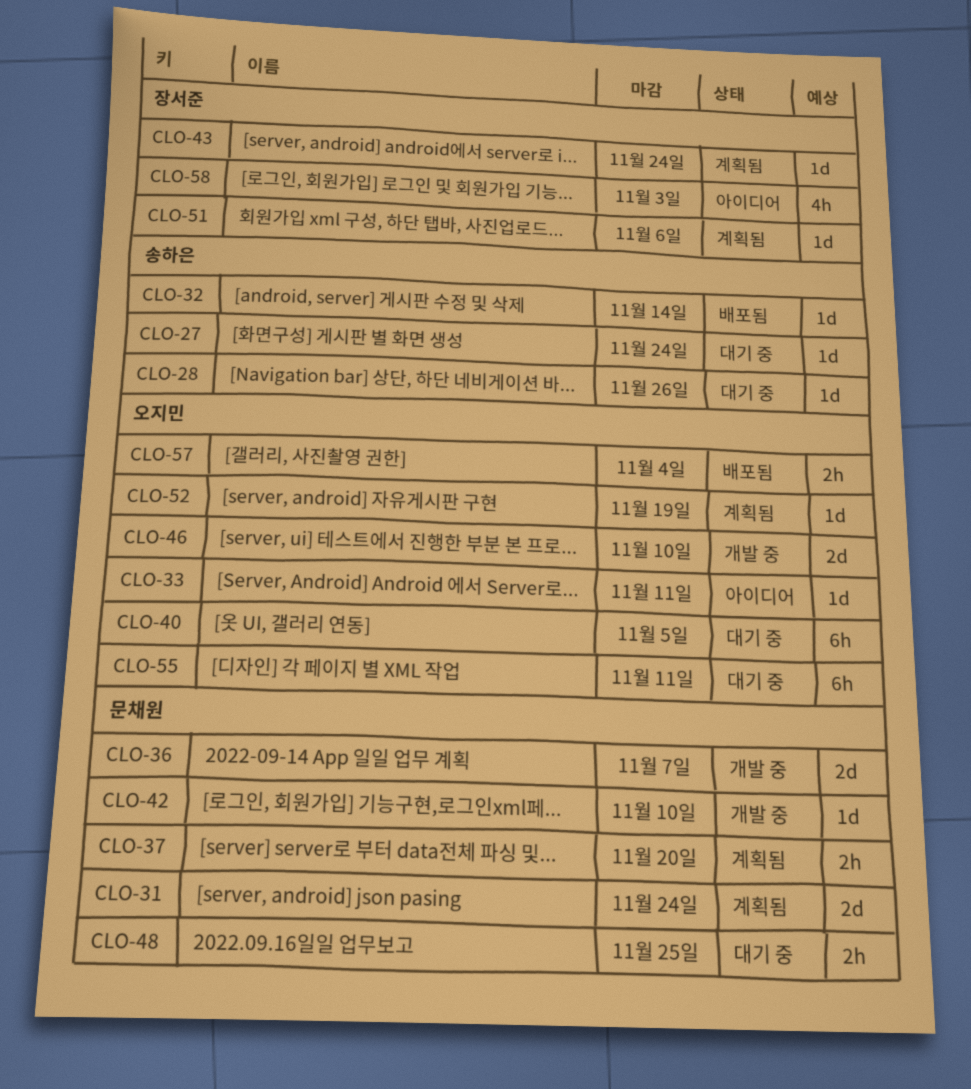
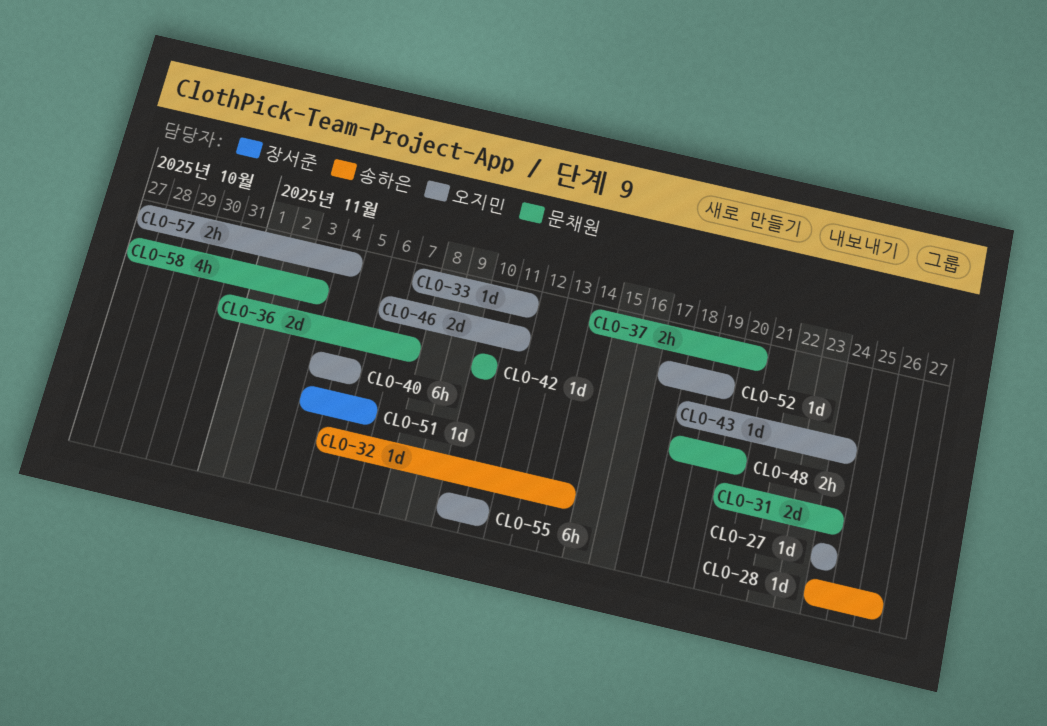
CLO-27, owner: 송하은 -> 오지민
CLO-43, owner: 장서준 -> 오지민
CLO-46, due: Nov 10 -> Nov 11
CLO-48, due: Nov 25 -> Nov 20
CLO-58, owner: 장서준 -> 문채원

